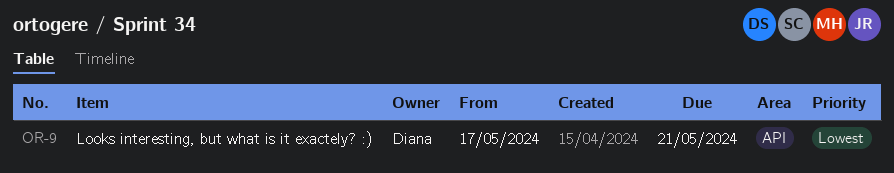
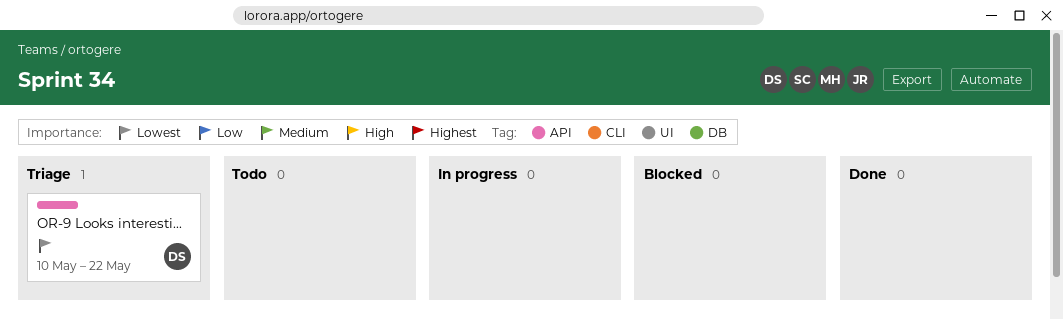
OR-9, start: May 17 -> May 10
OR-9, due: May 21 -> May 22

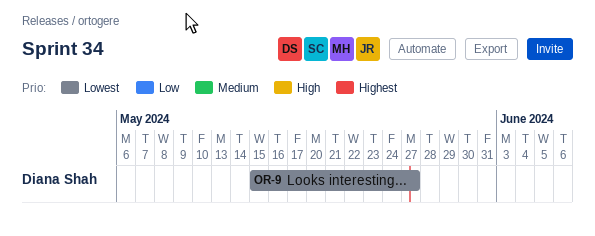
OR-9, start: May 10 -> May 15
OR-9, due: May 22 -> May 27

